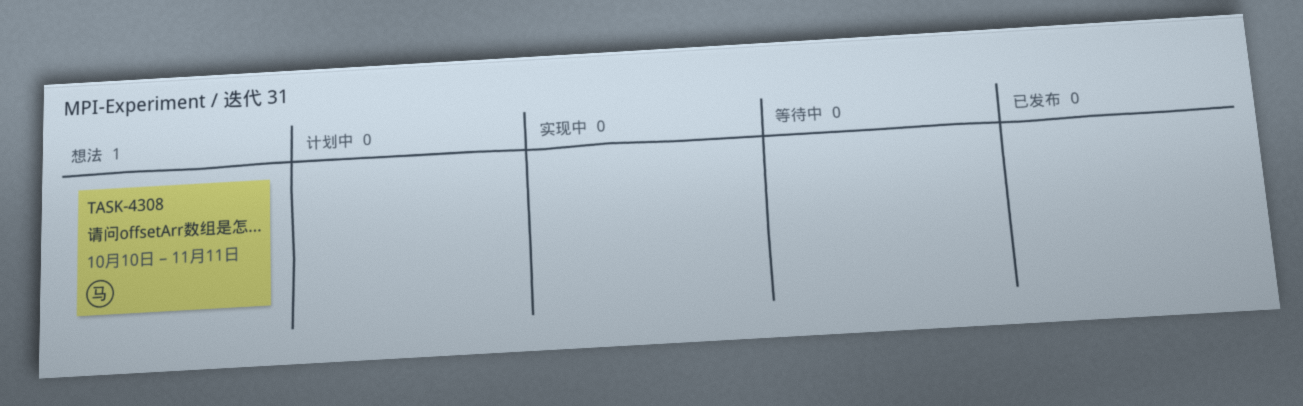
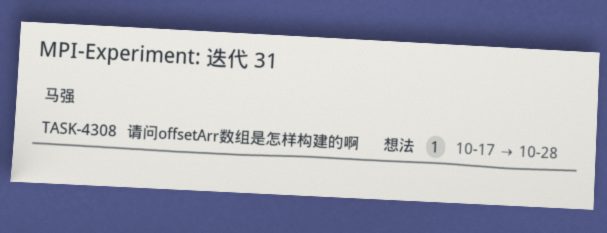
TASK-4308, start: Oct 10 -> Oct 17
TASK-4308, due: Nov 11 -> Oct 28

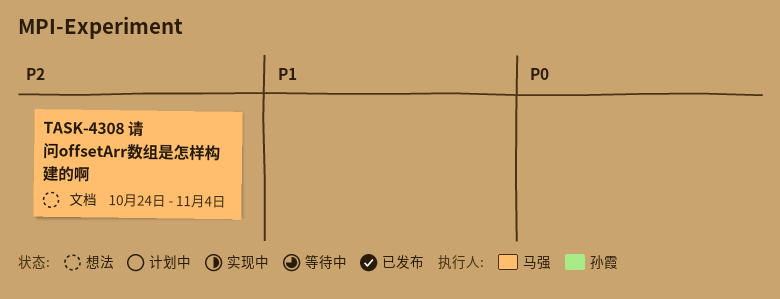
TASK-4308, start: Oct 17 -> Oct 24
TASK-4308, due: Oct 28 -> Nov 4

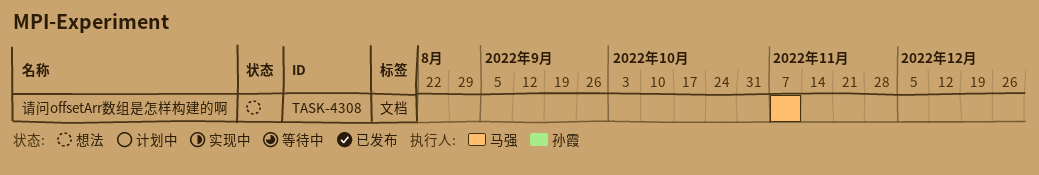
TASK-4308, start: Oct 24 -> Nov 7
TASK-4308, due: Nov 4 -> Nov 11

